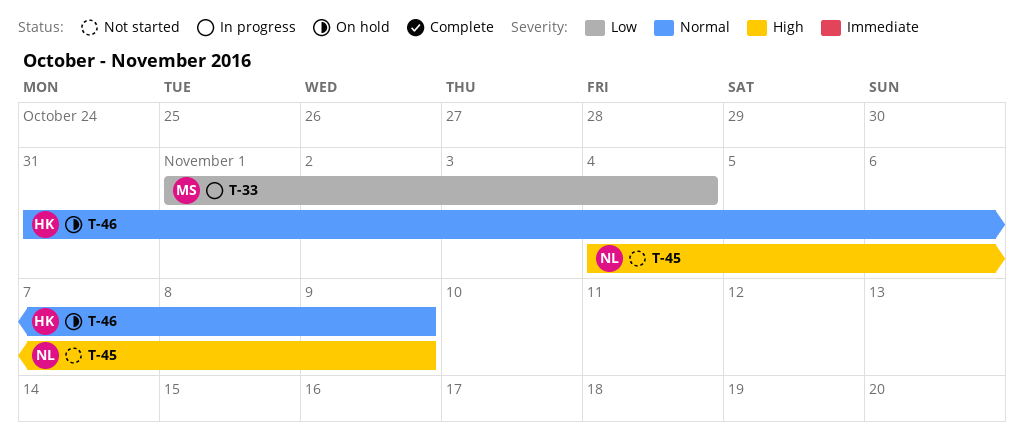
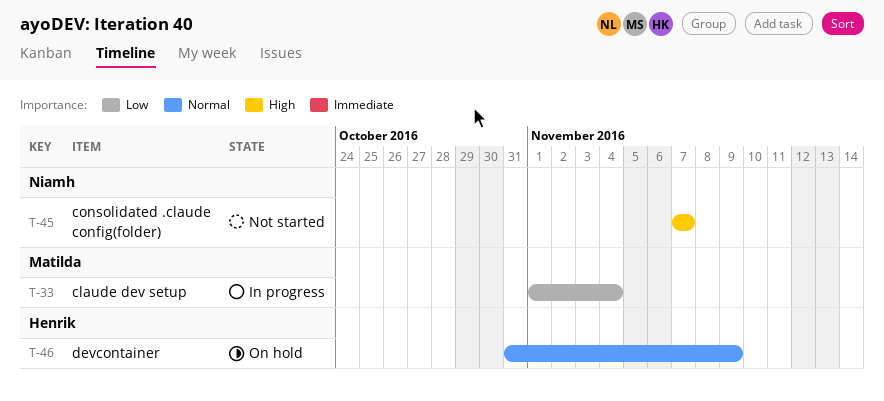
T-45, start: Nov 4 -> Nov 7
T-45, due: Nov 9 -> Nov 7

